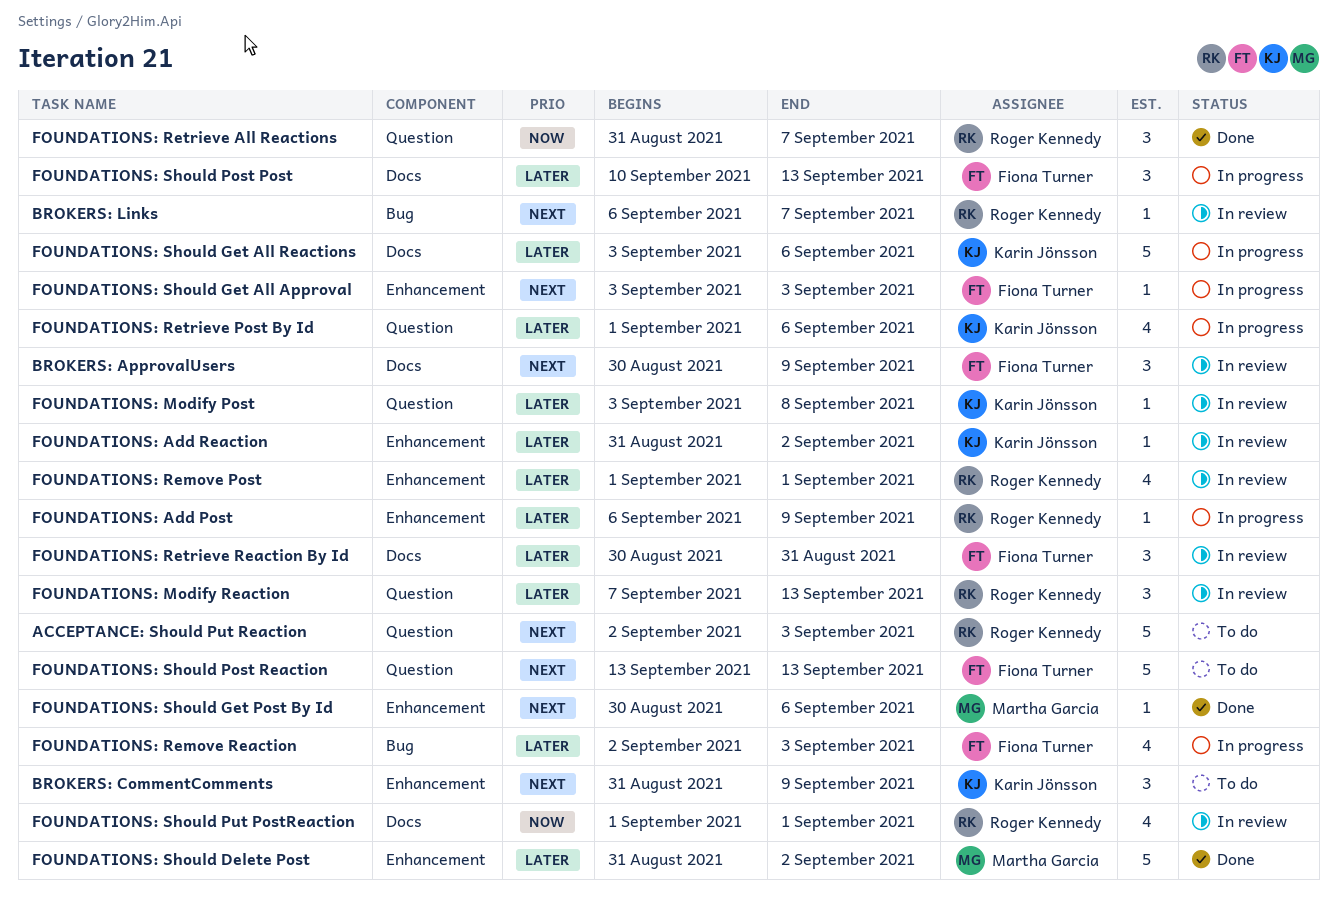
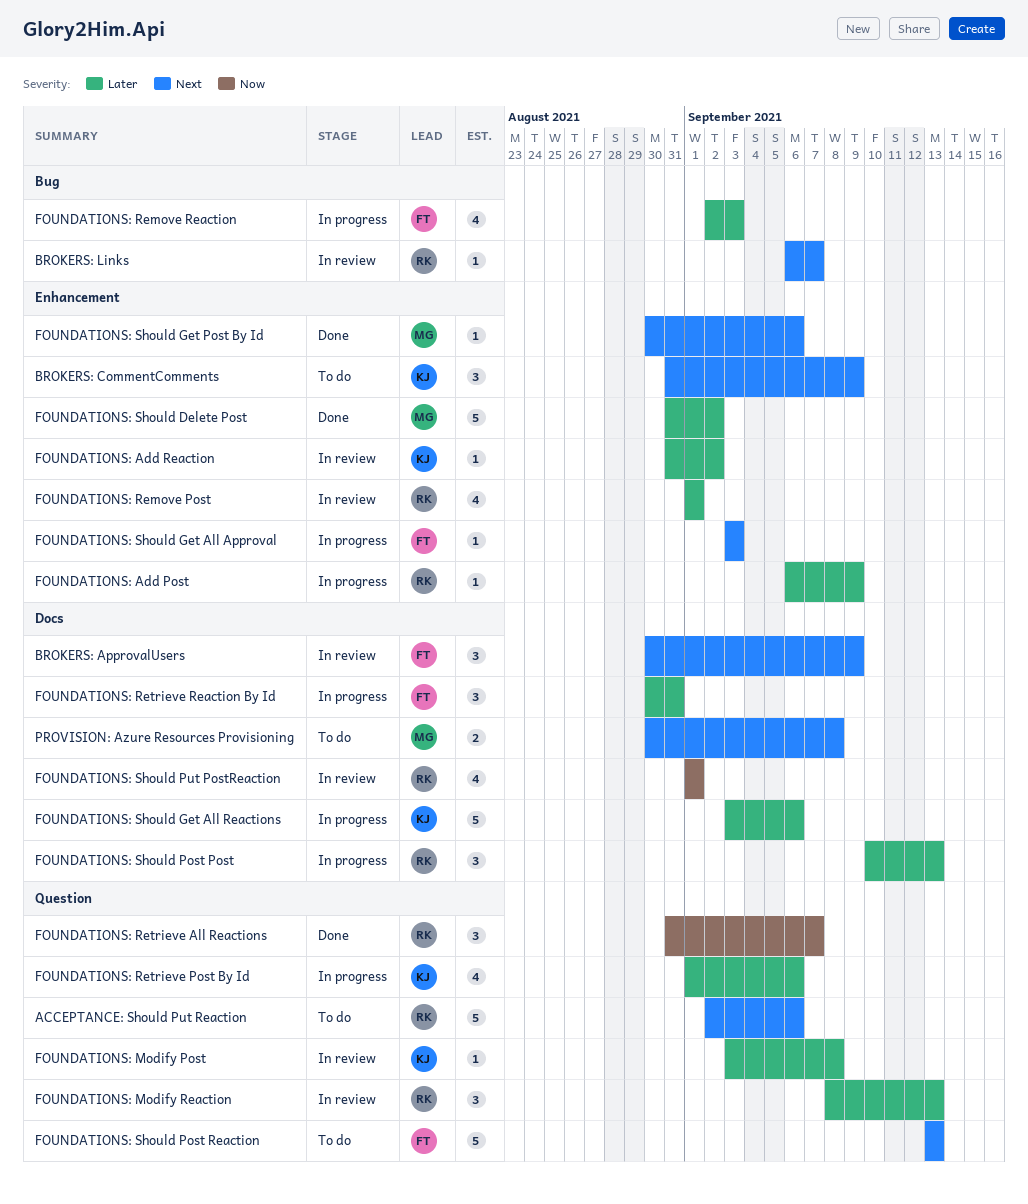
ACCEPTANCE: Should Put Reaction, due: Sep 3 -> Sep 6
FOUNDATIONS: Modify Reaction, start: Sep 7 -> Sep 8
FOUNDATIONS: Retrieve Reaction By Id, status: In review -> In progress
FOUNDATIONS: Should Post Post, owner: Fiona Turner -> Roger Kennedy
PROVISION: Azure Resources Provisioning: none -> present

